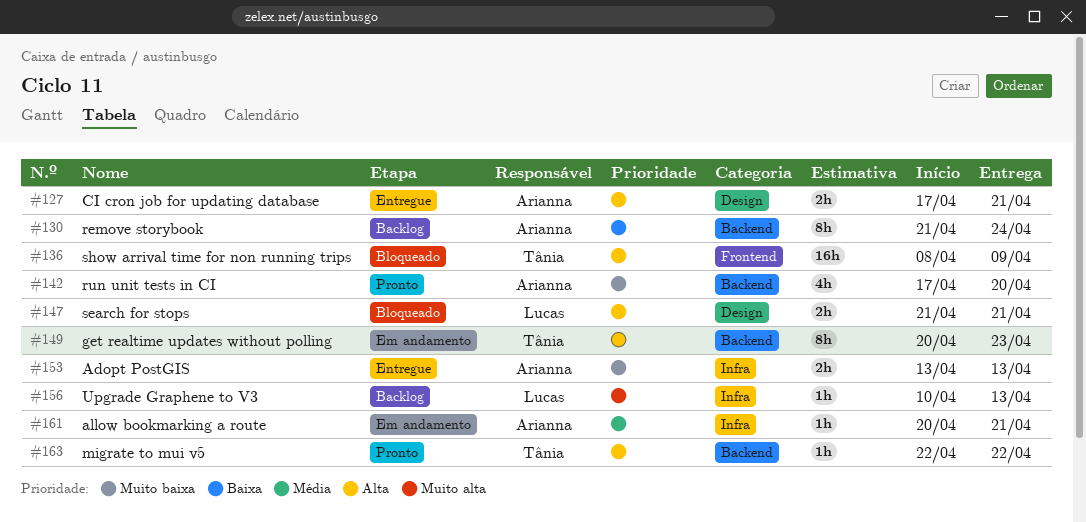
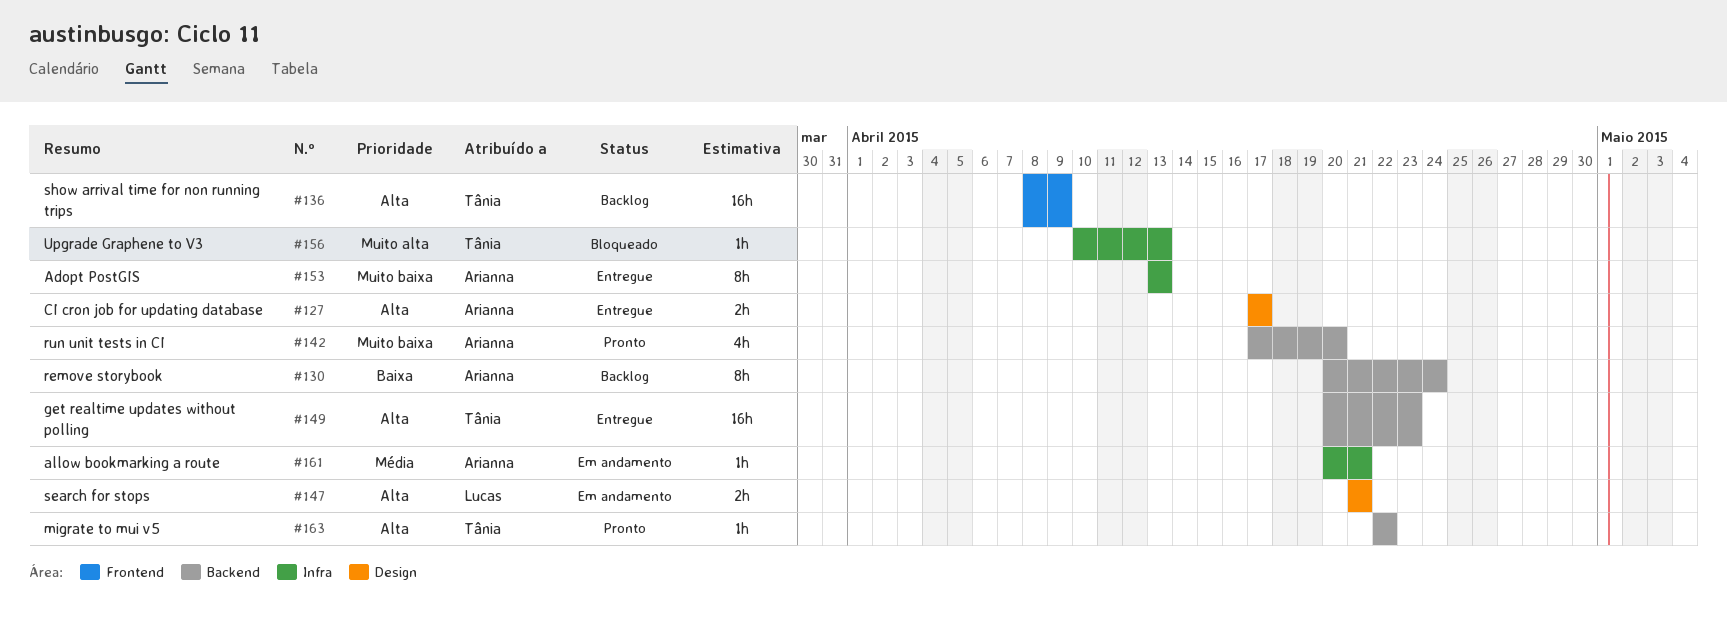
#127, due: Apr 21 -> Apr 17
#130, start: Apr 21 -> Apr 20
#136, status: Bloqueado -> Backlog
#147, status: Bloqueado -> Em andamento
#149, status: Em andamento -> Entregue
#149, estimate: 8h -> 16h
#153, estimate: 2h -> 8h
#156, status: Backlog -> Bloqueado
#156, owner: Lucas -> Tânia

